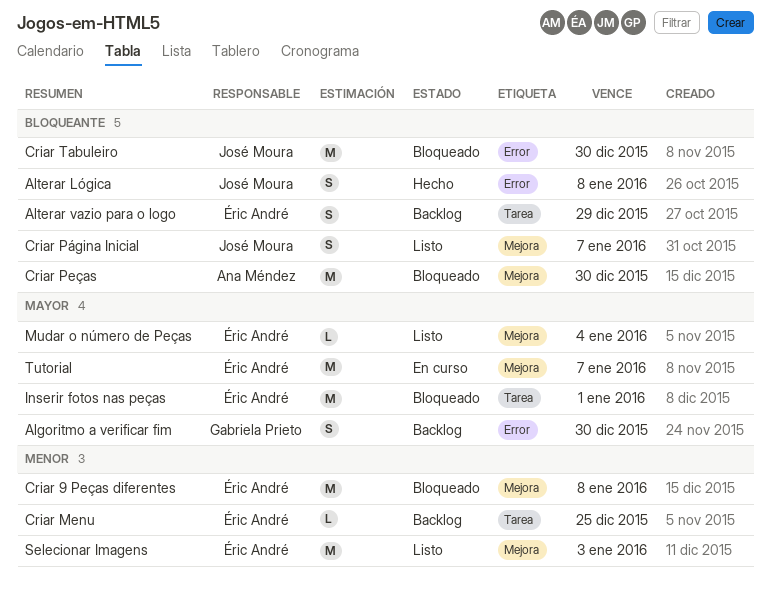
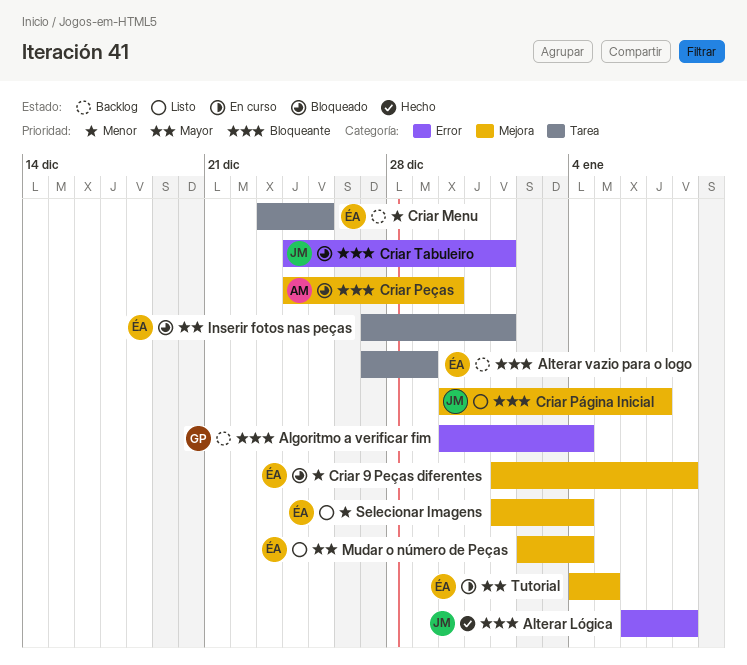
Algoritmo a verificar fim, priority: Mayor -> Bloqueante
Algoritmo a verificar fim, due: Dec 30 -> Jan 4
Criar Tabuleiro, due: Dec 30 -> Jan 1
Selecionar Imagens, due: Jan 3 -> Jan 4
Tutorial, due: Jan 7 -> Jan 5

